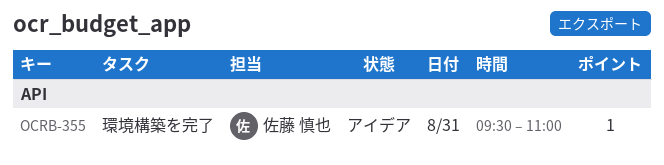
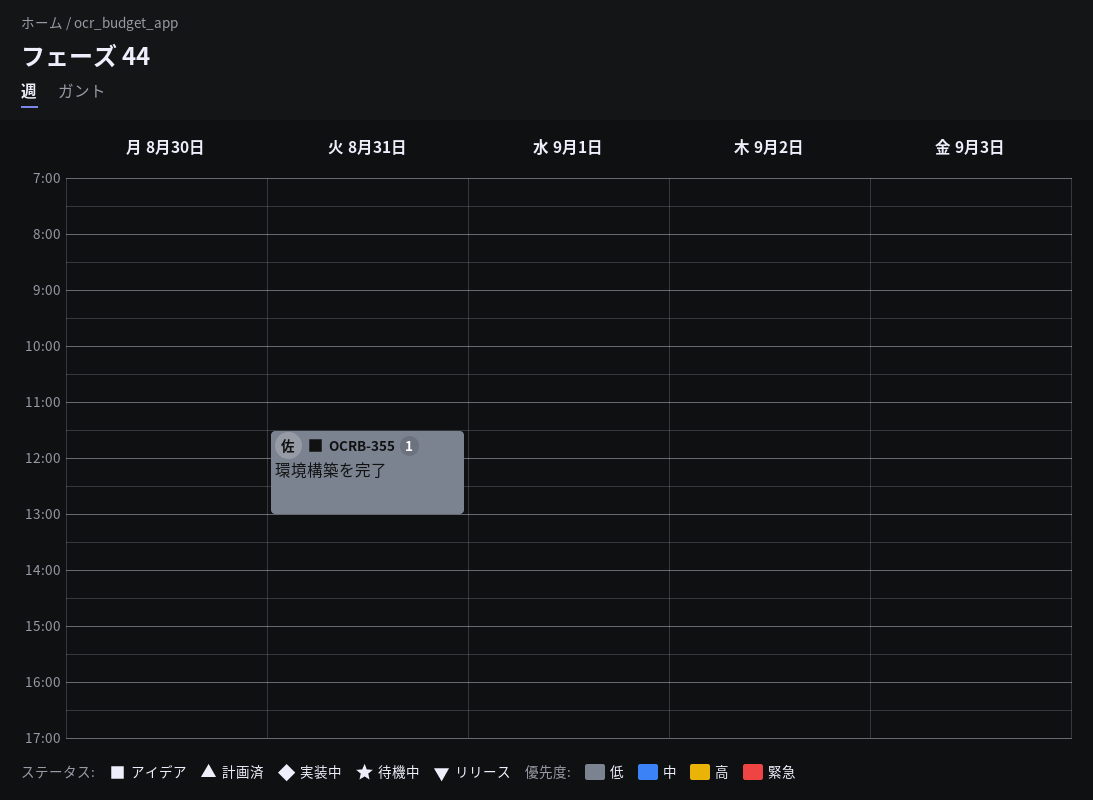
OCRB-355, begins: 09:30 -> 11:30
OCRB-355, ends: 11:00 -> 13:00

